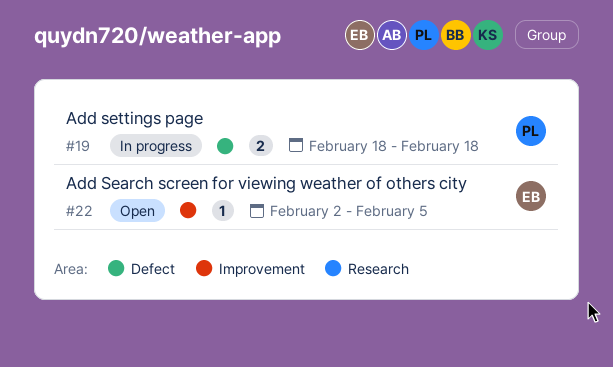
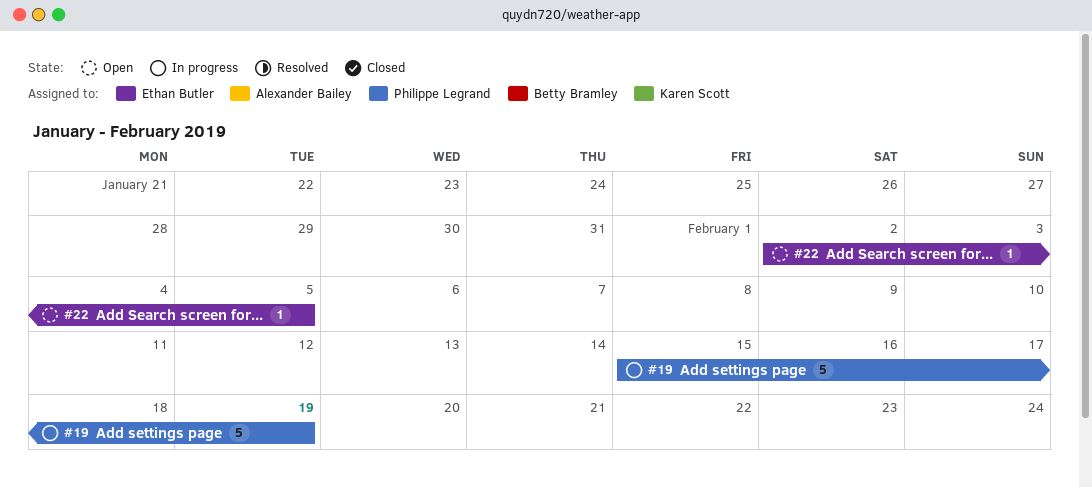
#19, estimate: 2 -> 5
#19, start: Feb 18 -> Feb 15
#19, due: Feb 18 -> Feb 19

